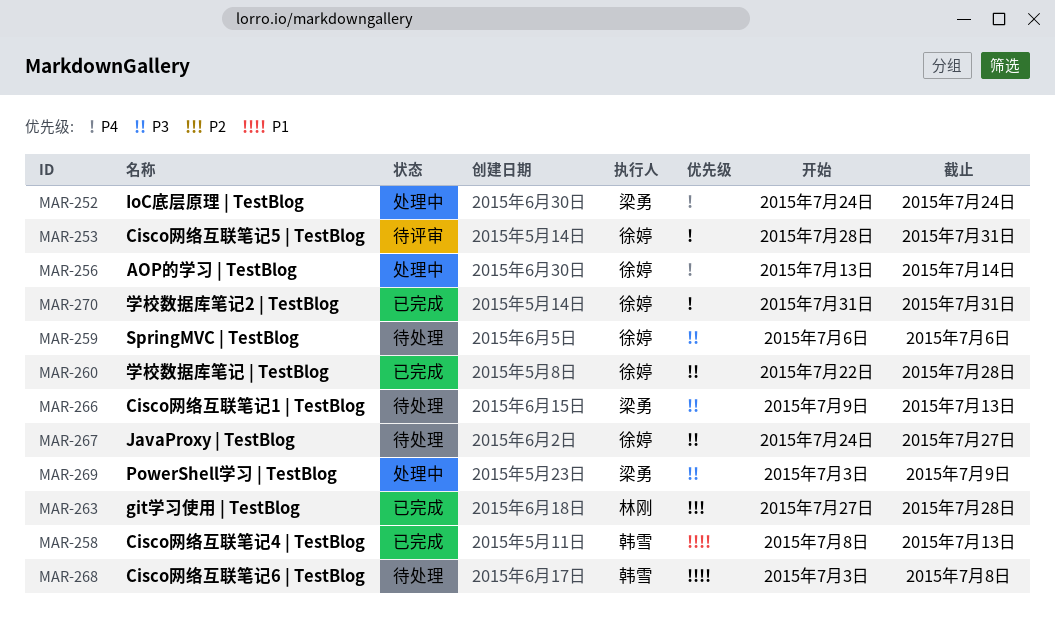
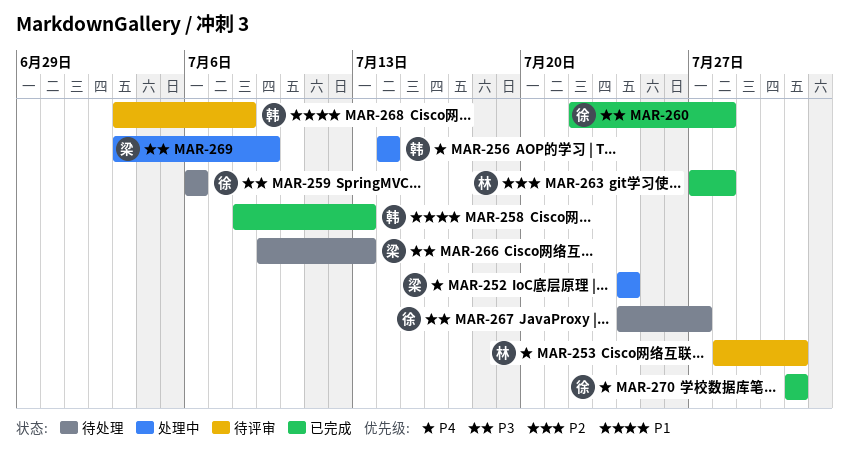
MAR-253, owner: 徐婷 -> 林刚
MAR-256, owner: 徐婷 -> 韩雪
MAR-256, start: Jul 13 -> Jul 14
MAR-268, status: 待处理 -> 待评审

